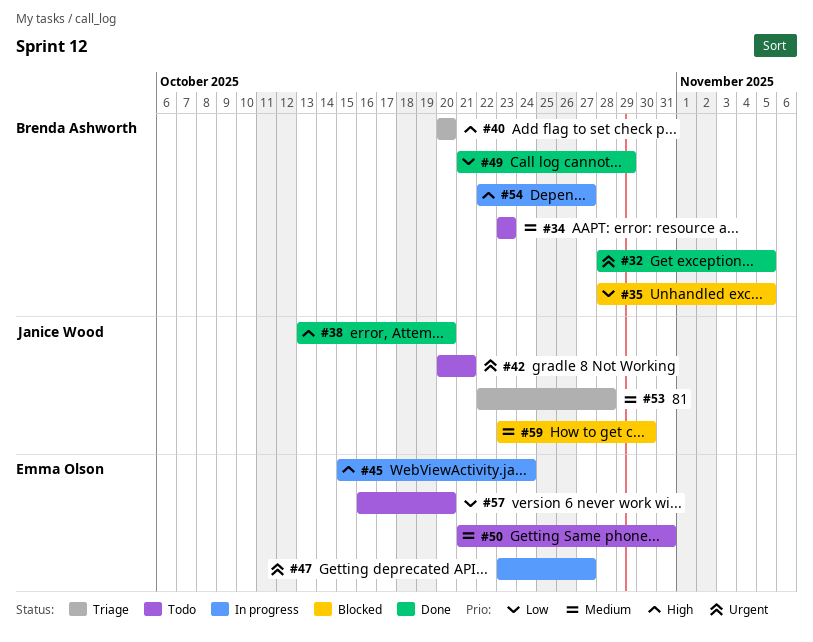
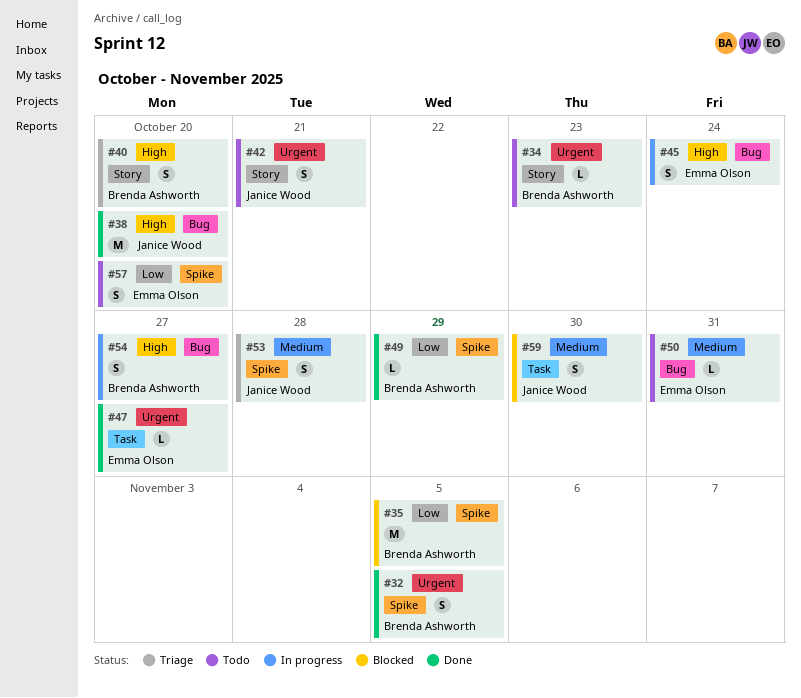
#34, priority: Medium -> Urgent
#47, status: In progress -> Done

